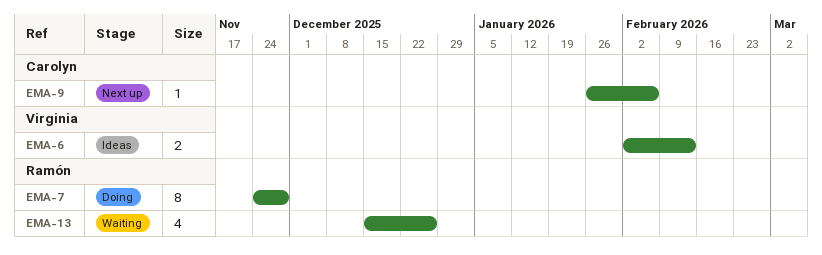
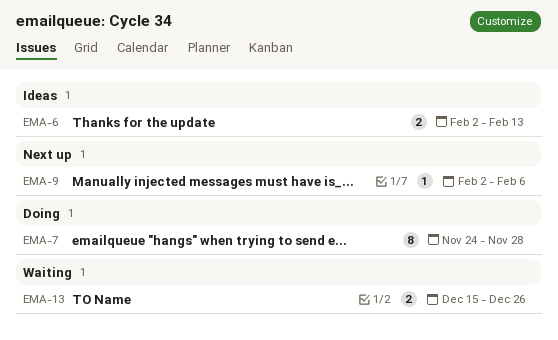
EMA-9, start: Jan 26 -> Feb 2
EMA-13, estimate: 4 -> 2

